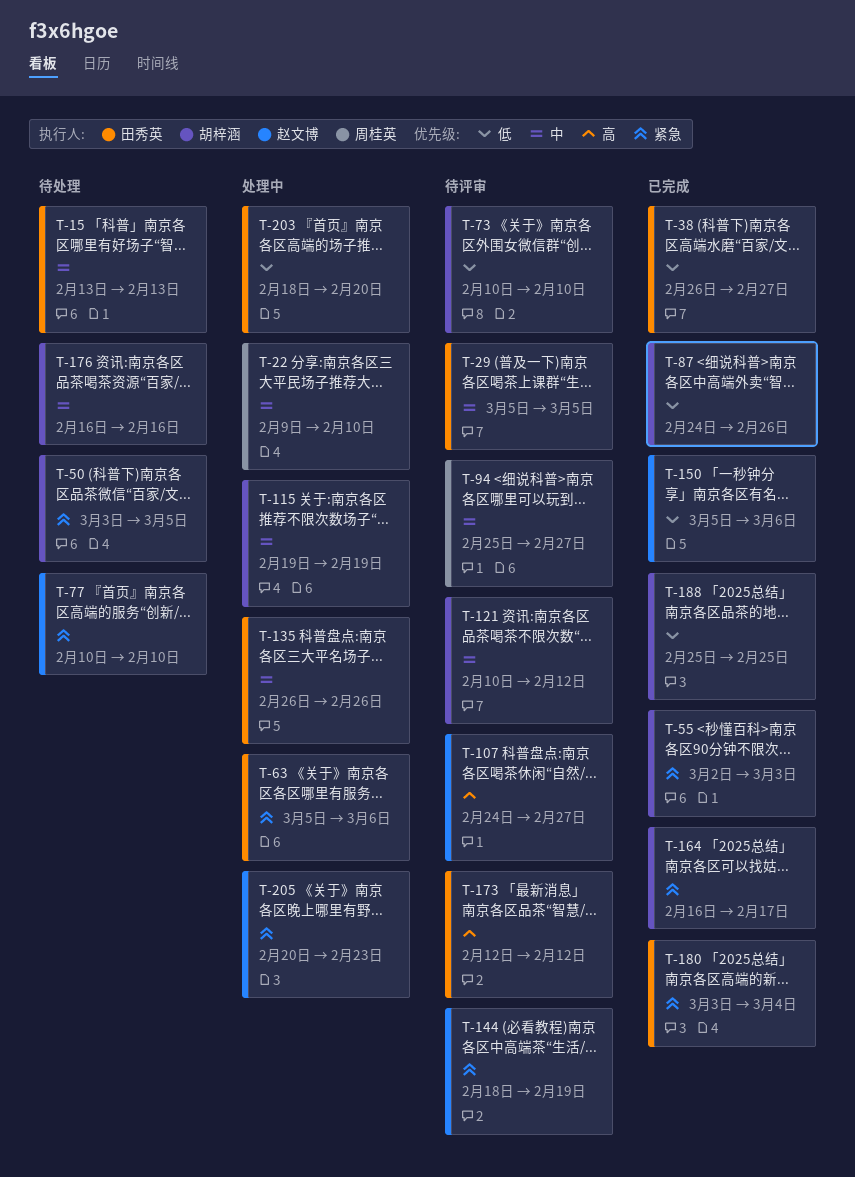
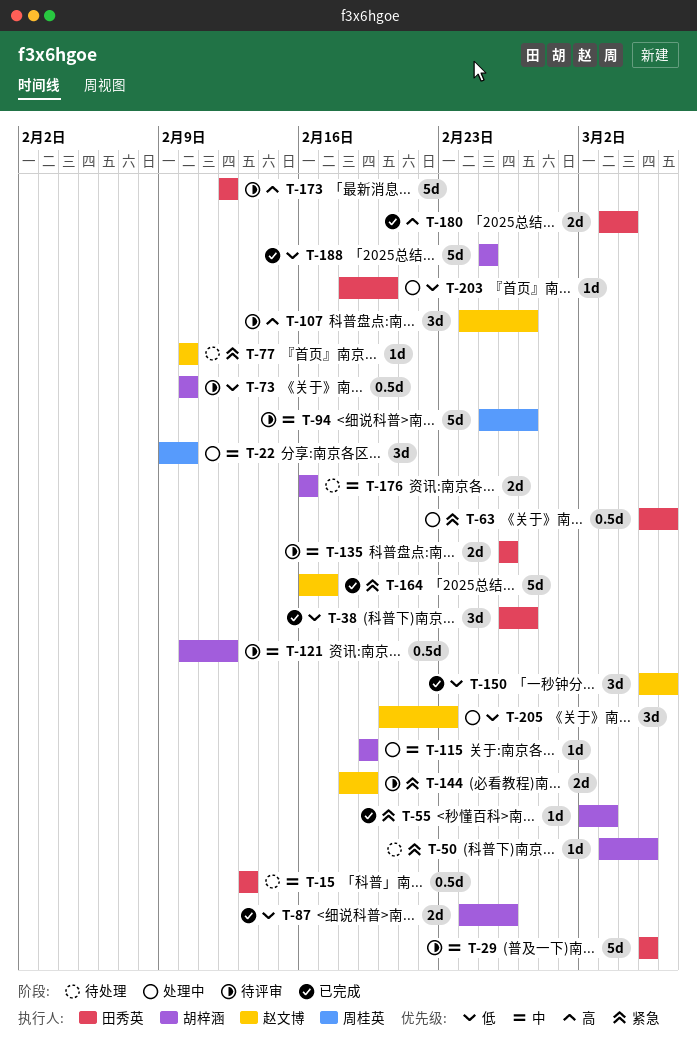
T-135, status: 处理中 -> 待评审
T-164, owner: 胡梓涵 -> 赵文博
T-180, priority: 紧急 -> 高
T-205, priority: 紧急 -> 低

